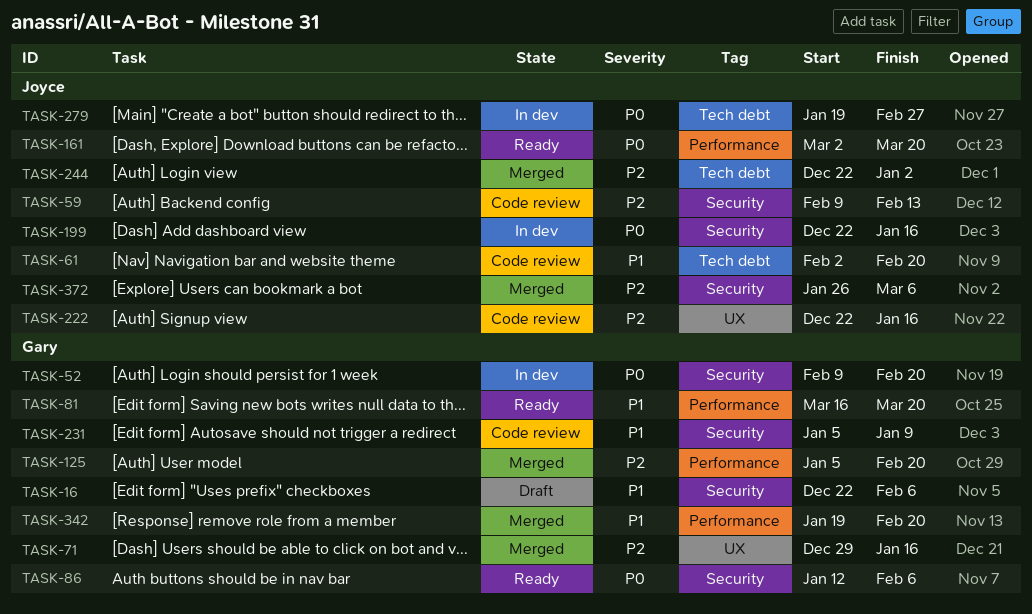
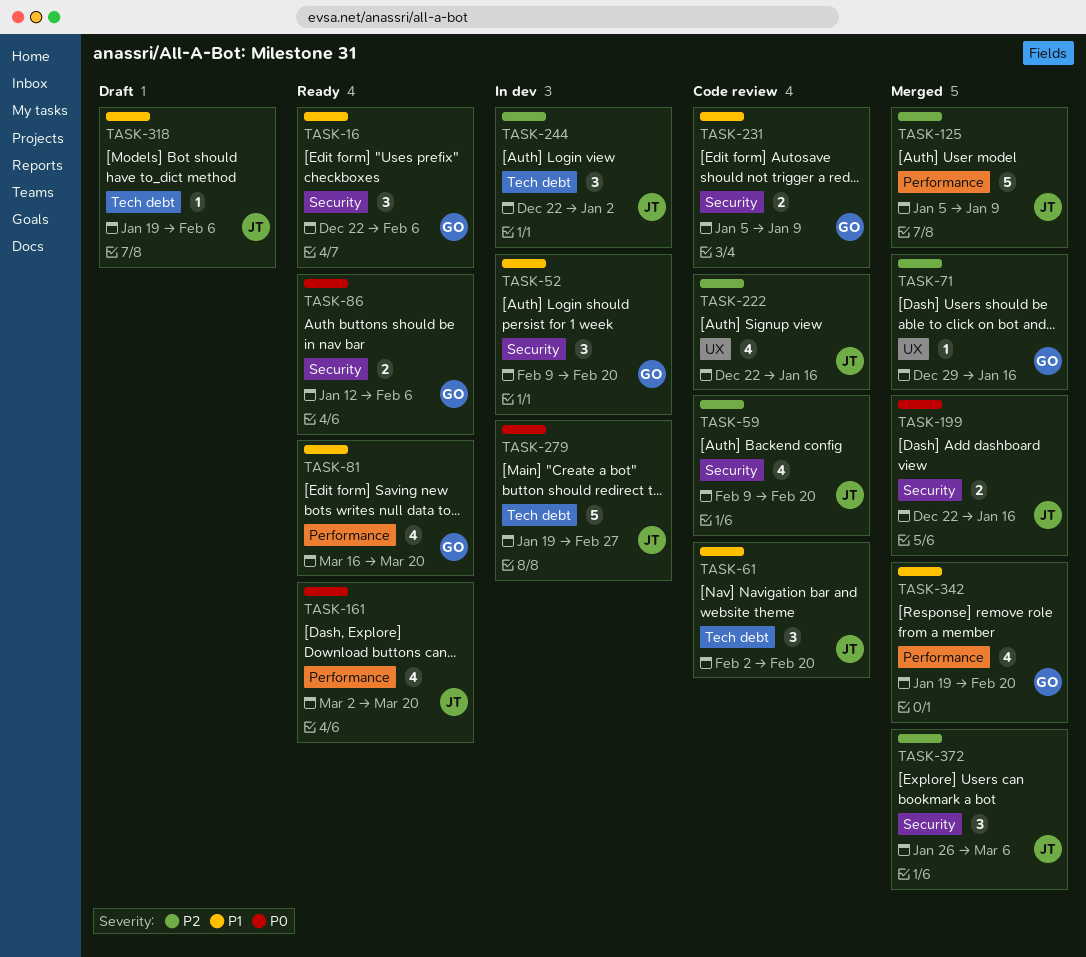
TASK-16, status: Draft -> Ready
TASK-52, priority: P0 -> P1
TASK-59, due: Feb 13 -> Feb 20
TASK-125, owner: Gary -> Joyce
TASK-125, due: Feb 20 -> Jan 9
TASK-199, status: In dev -> Merged
TASK-244, status: Merged -> In dev
TASK-318: none -> present

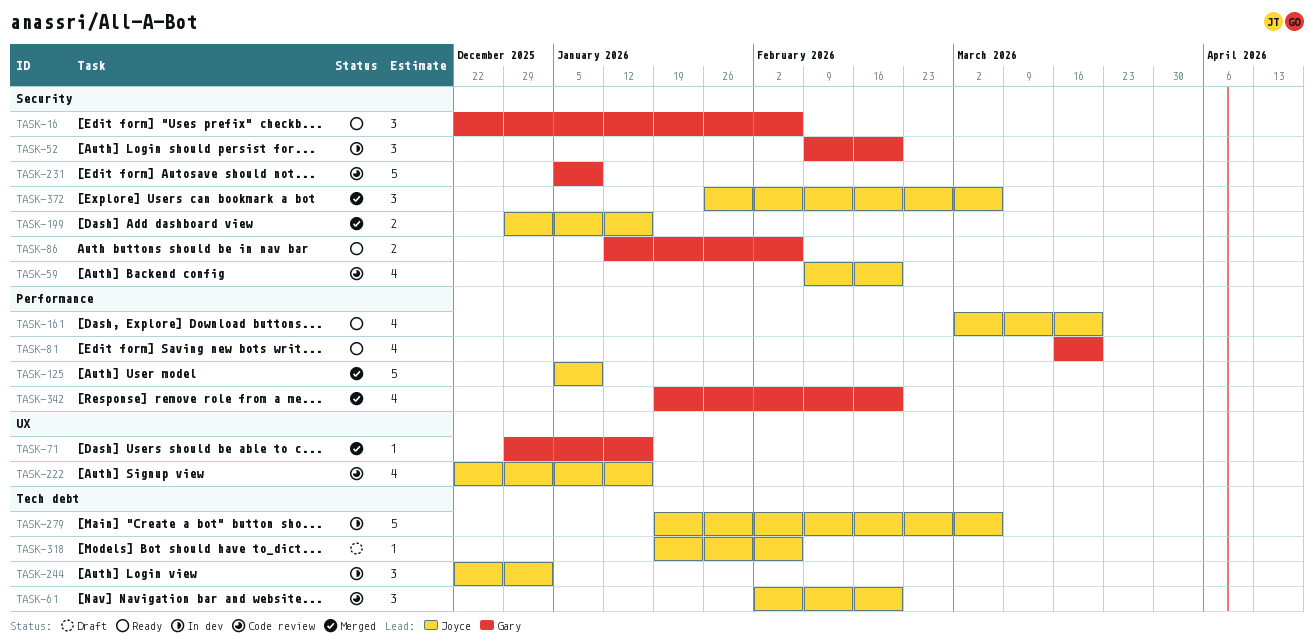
TASK-199, start: Dec 22 -> Dec 29
TASK-231, estimate: 2 -> 5
TASK-279, due: Feb 27 -> Mar 6

